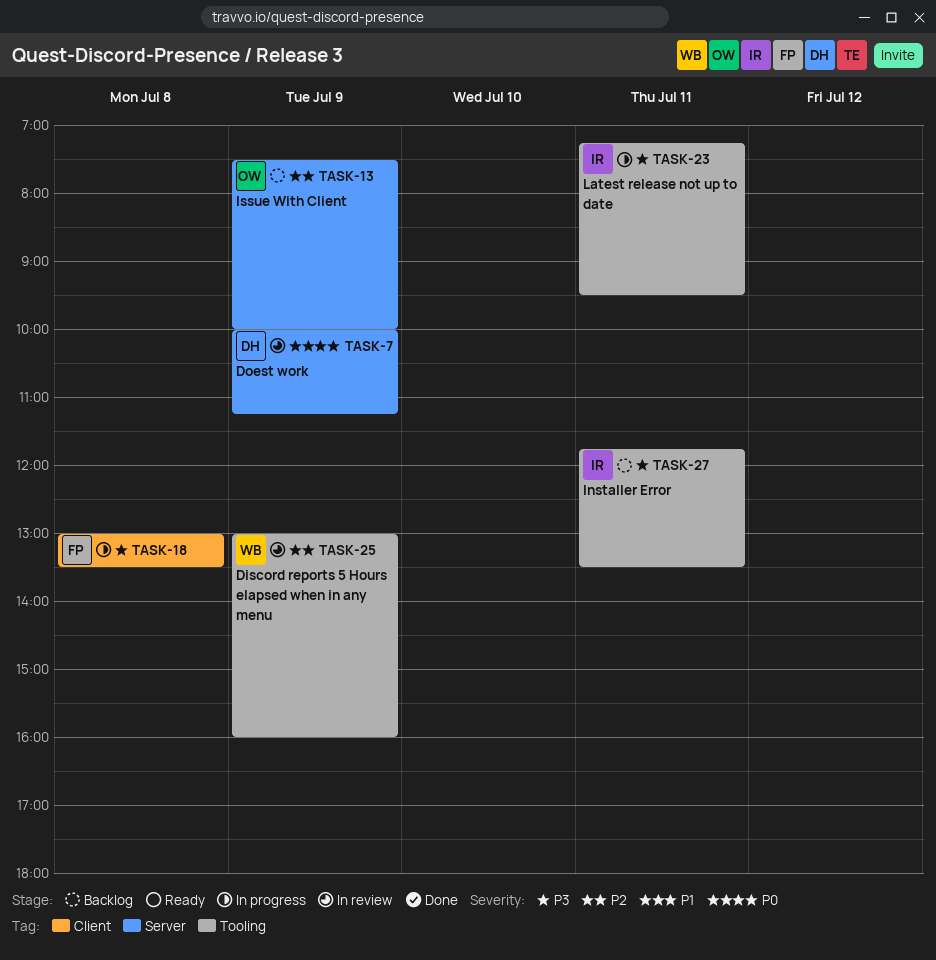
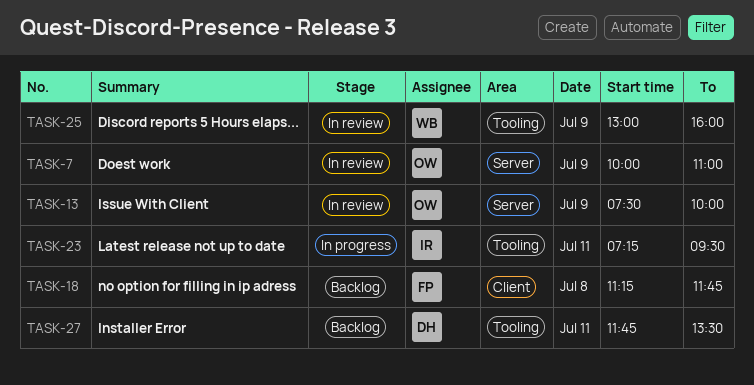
TASK-7, owner: DH -> OW
TASK-7, ends: 11:15 -> 11:00
TASK-13, status: Backlog -> In review
TASK-18, status: In progress -> Backlog
TASK-18, begins: 13:00 -> 11:15
TASK-18, ends: 13:30 -> 11:45
TASK-27, owner: IR -> DH

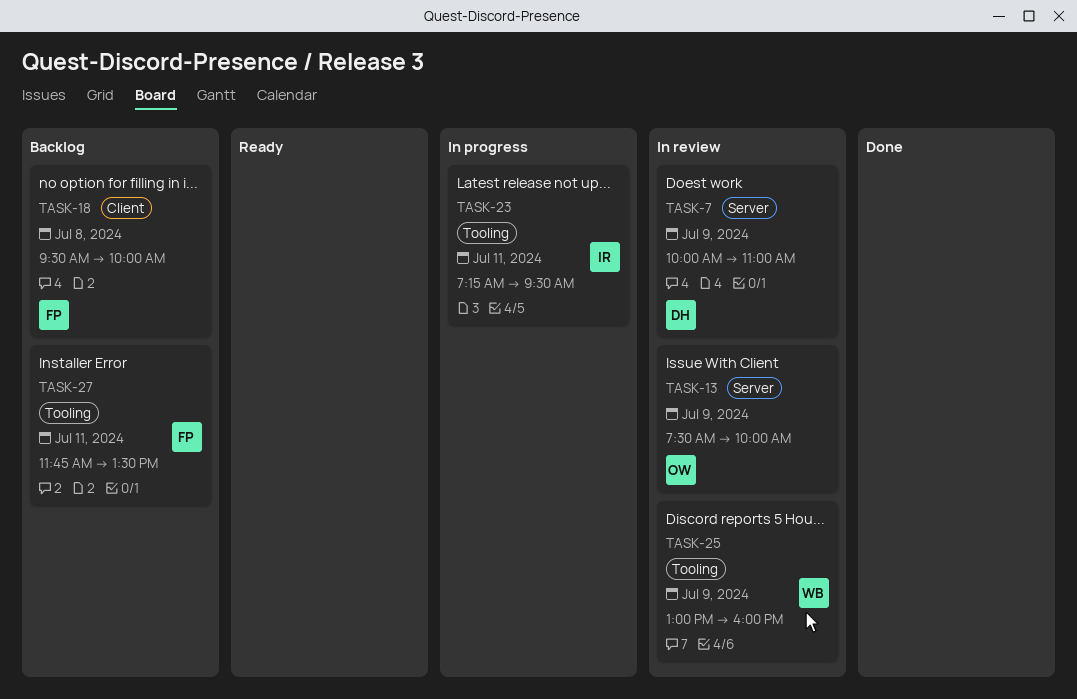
TASK-7, owner: OW -> DH
TASK-18, begins: 11:15 -> 09:30
TASK-18, ends: 11:45 -> 10:00
TASK-27, owner: DH -> FP

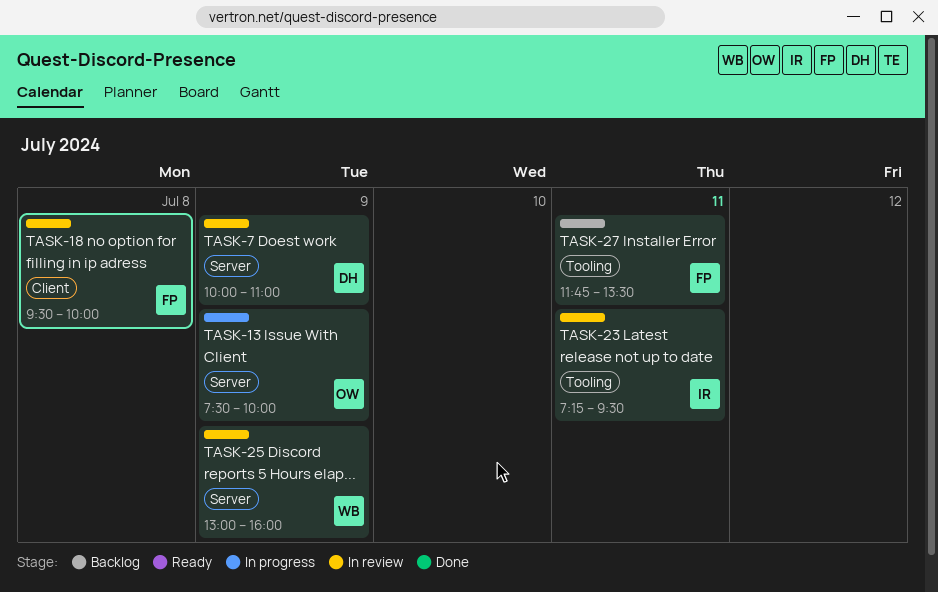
TASK-13, status: In review -> In progress
TASK-18, status: Backlog -> In review
TASK-23, status: In progress -> In review
TASK-25, label: Tooling -> Server

